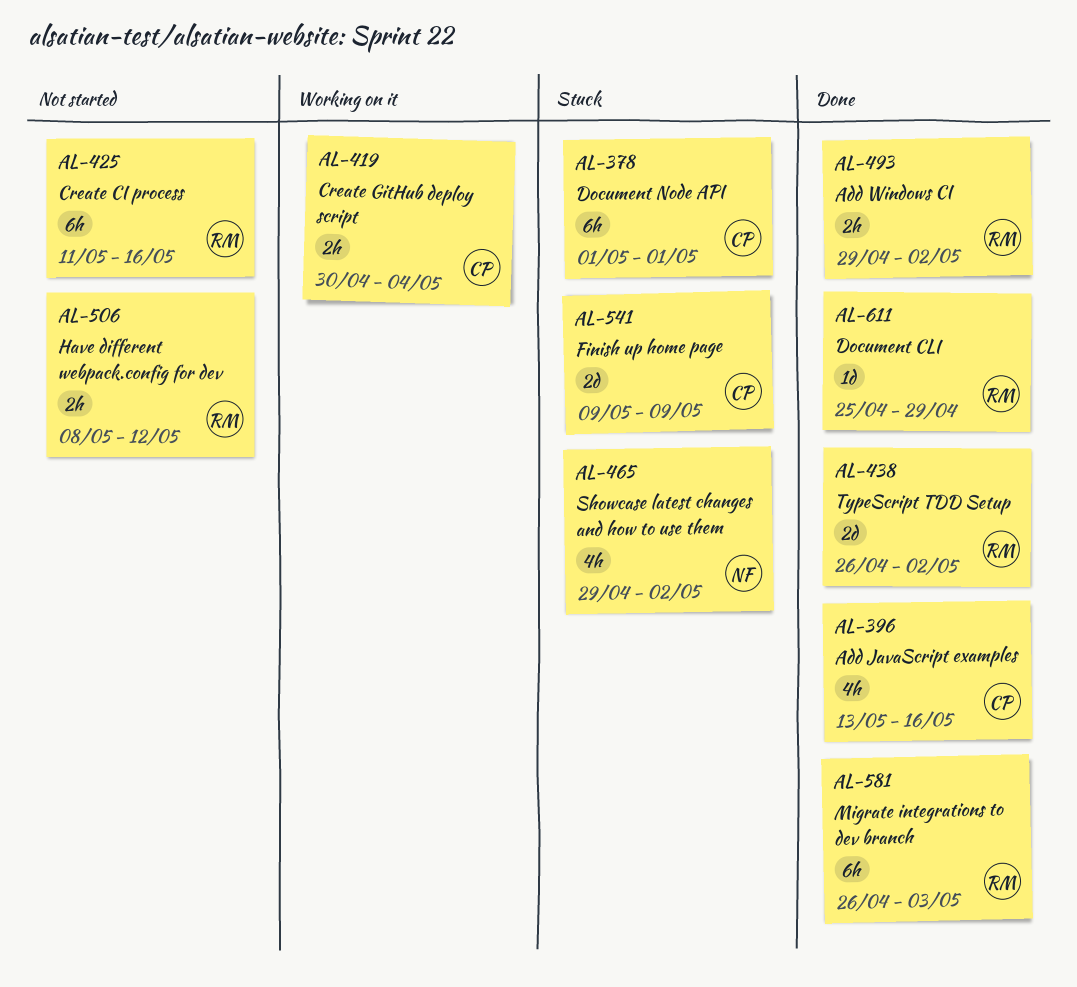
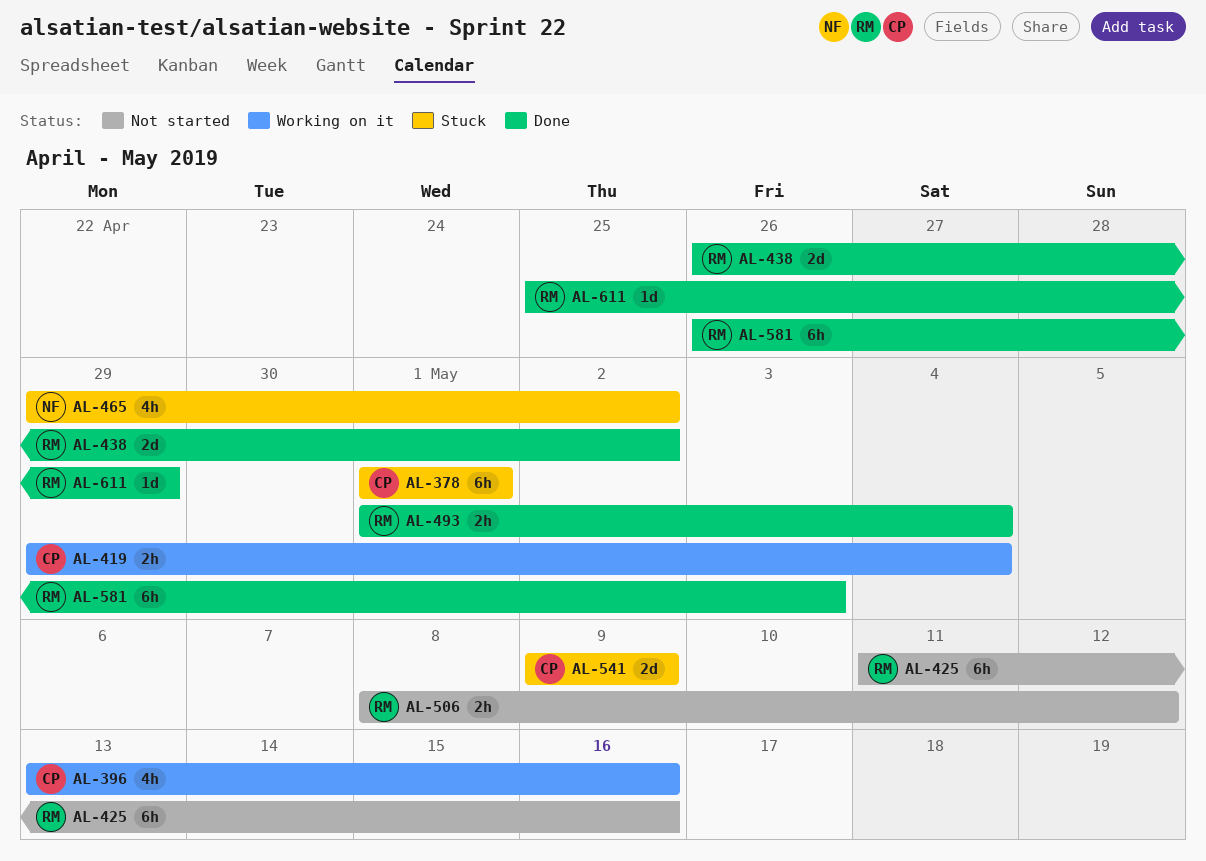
AL-396, status: Done -> Working on it
AL-419, start: Apr 30 -> Apr 29
AL-493, start: Apr 29 -> May 1
AL-493, due: May 2 -> May 4

